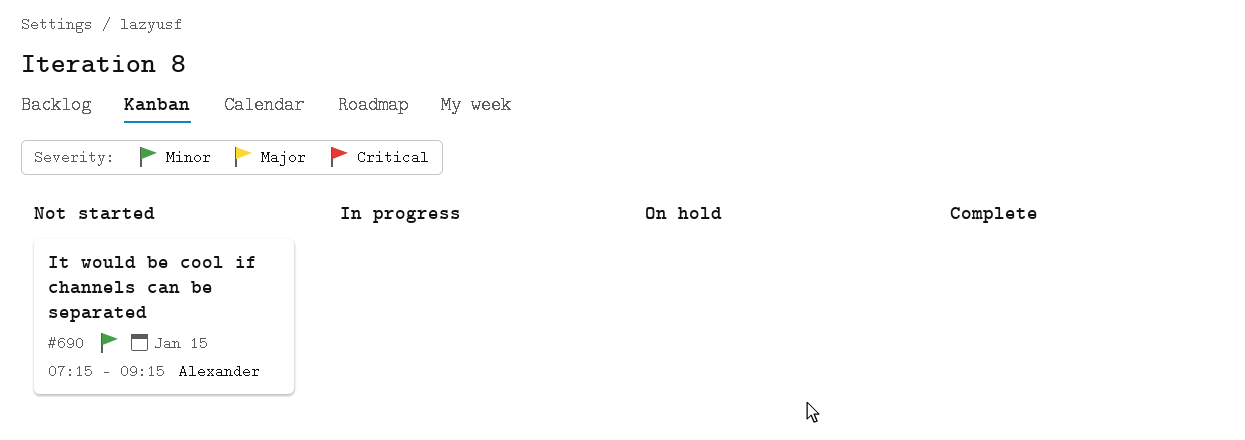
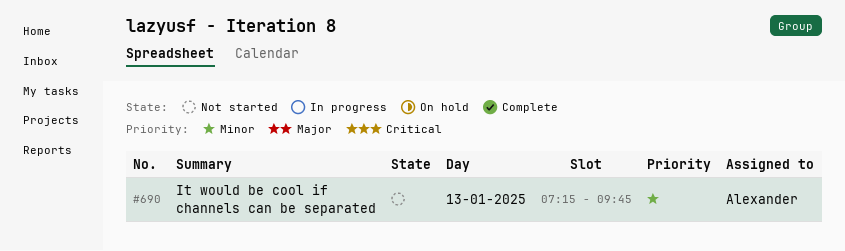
#690, day: Jan 15 -> Jan 13
#690, ends: 09:15 -> 09:45

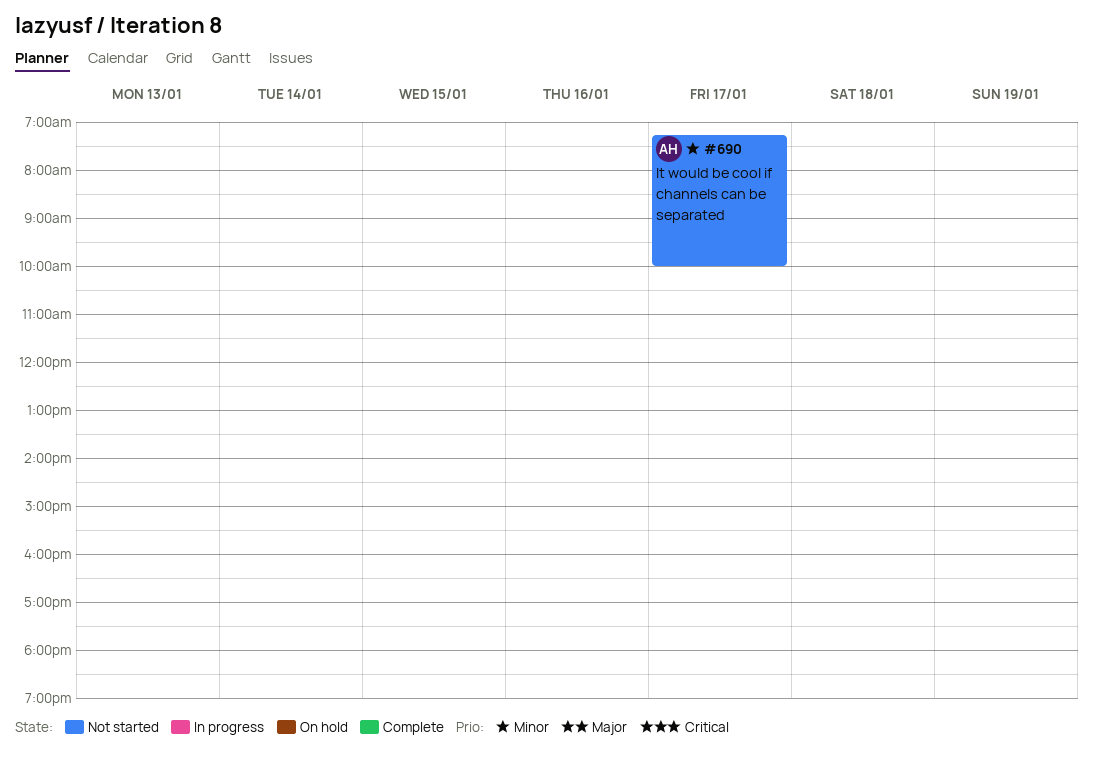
#690, day: Jan 13 -> Jan 17
#690, ends: 09:45 -> 10:00

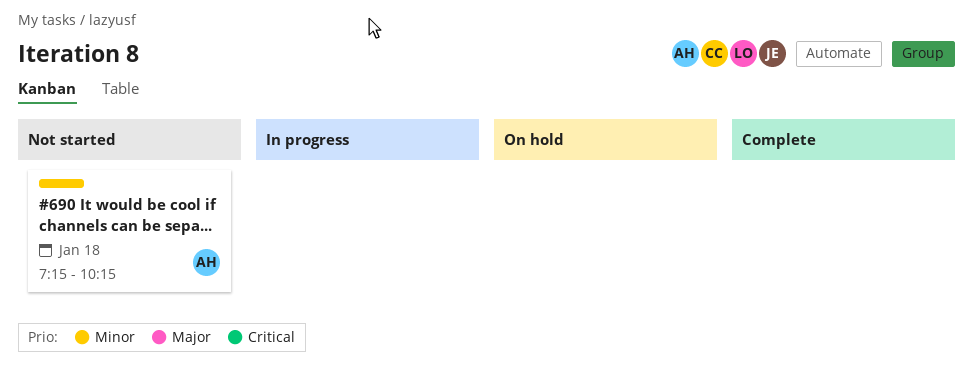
#690, day: Jan 17 -> Jan 18
#690, ends: 10:00 -> 10:15

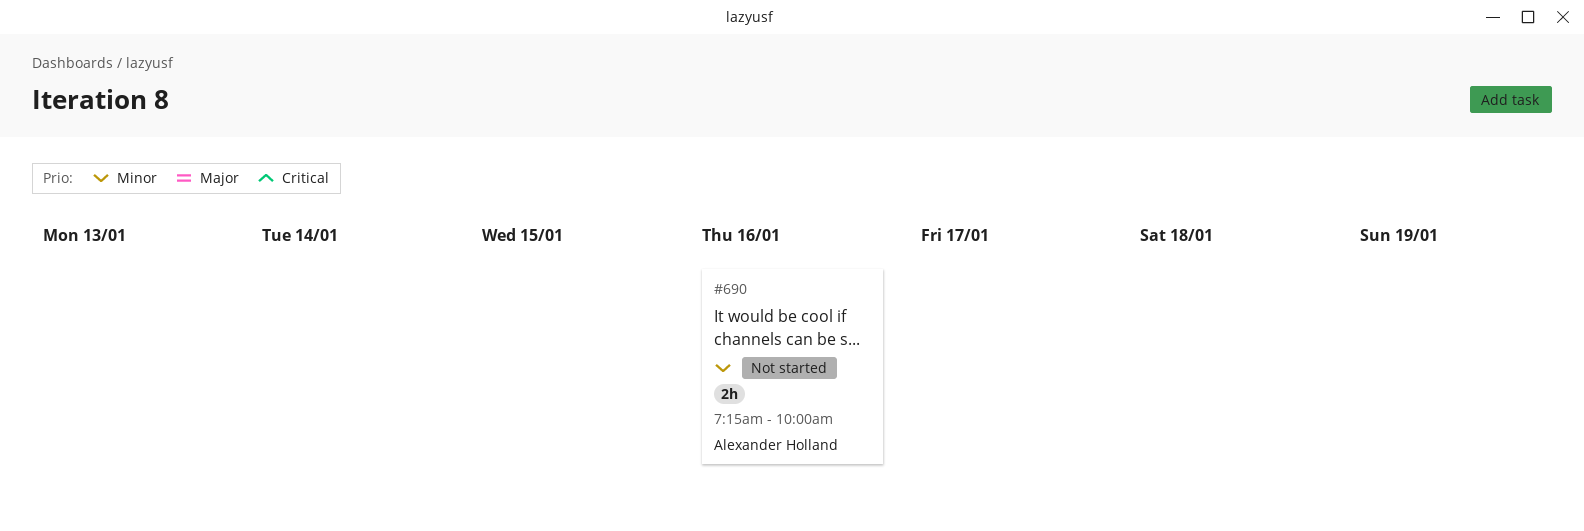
#690, day: Jan 18 -> Jan 16
#690, ends: 10:15 -> 10:00

